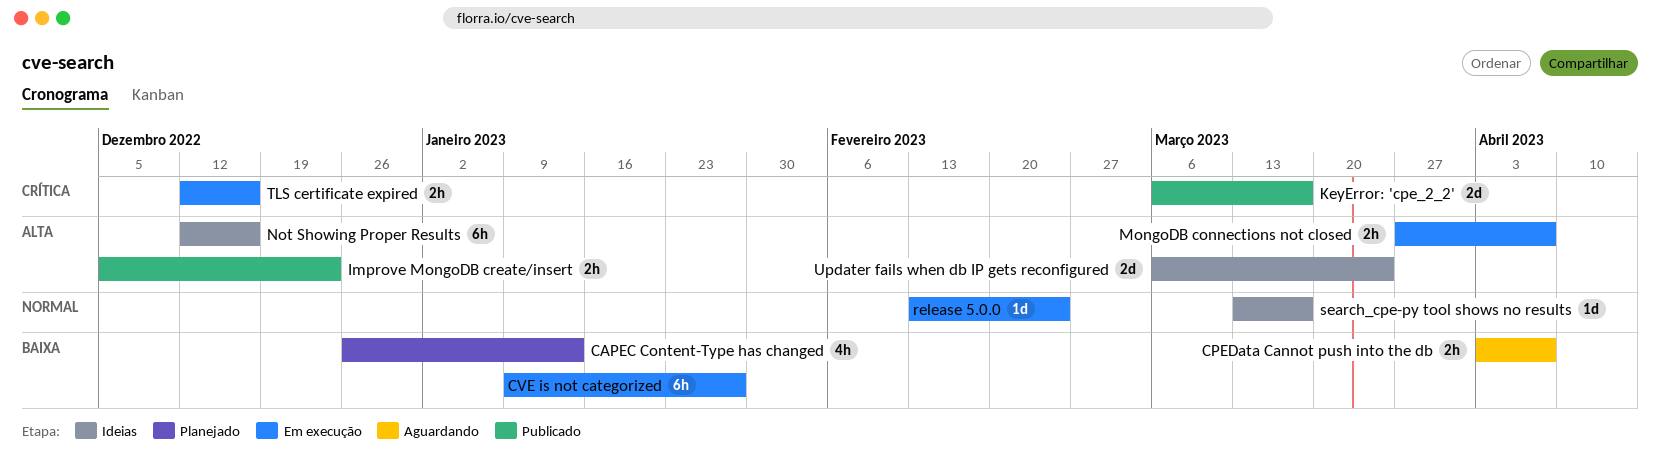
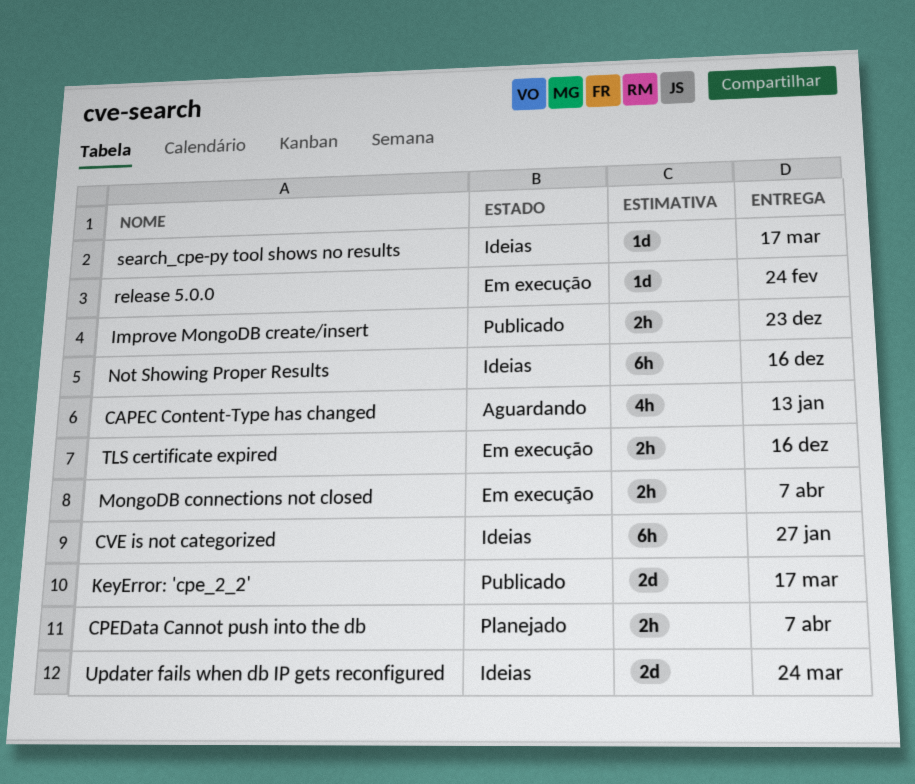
CAPEC Content-Type has changed, status: Planejado -> Aguardando
CPEData Cannot push into the db, status: Aguardando -> Planejado
CVE is not categorized, status: Em execução -> Ideias

